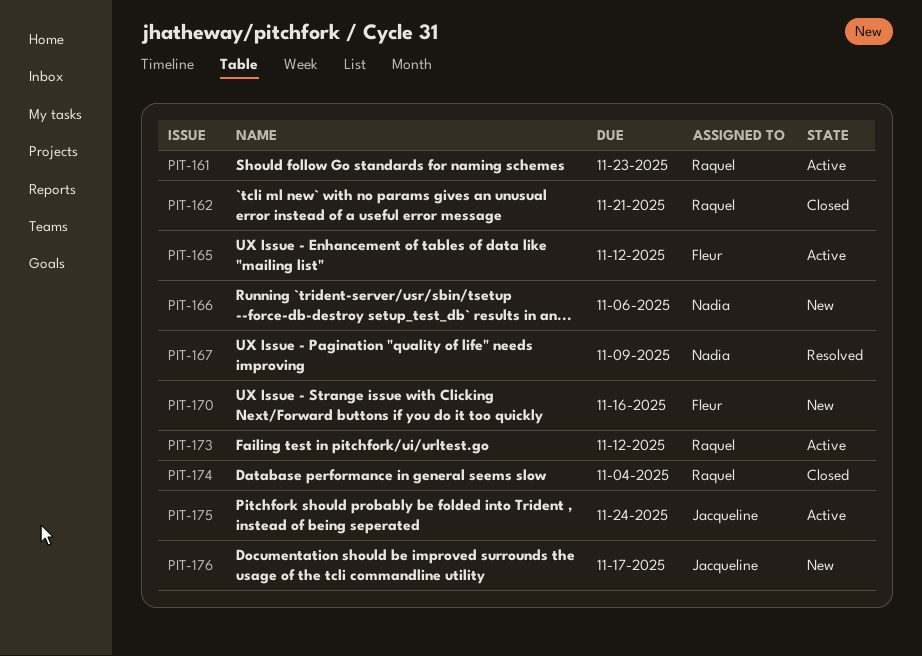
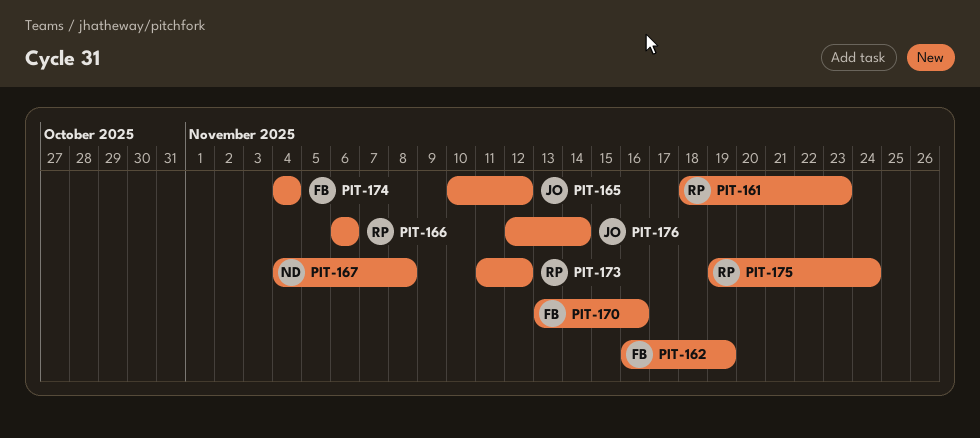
PIT-162, owner: Raquel -> Fleur
PIT-162, due: Nov 21 -> Nov 19
PIT-165, owner: Fleur -> Jacqueline
PIT-166, owner: Nadia -> Raquel
PIT-167, due: Nov 9 -> Nov 8
PIT-174, owner: Raquel -> Fleur
PIT-175, owner: Jacqueline -> Raquel
PIT-176, due: Nov 17 -> Nov 14

